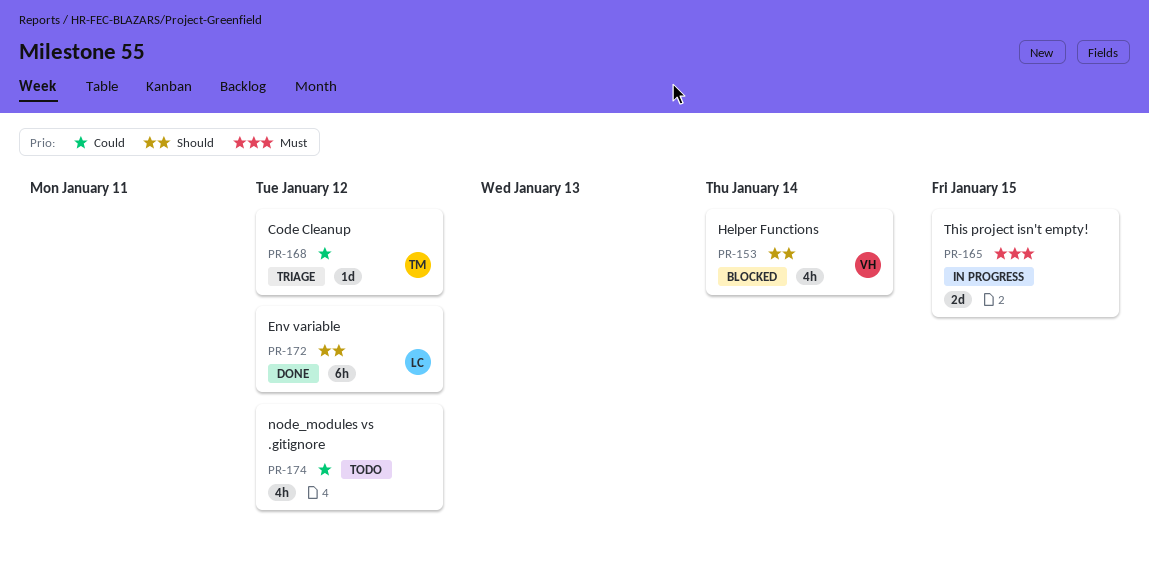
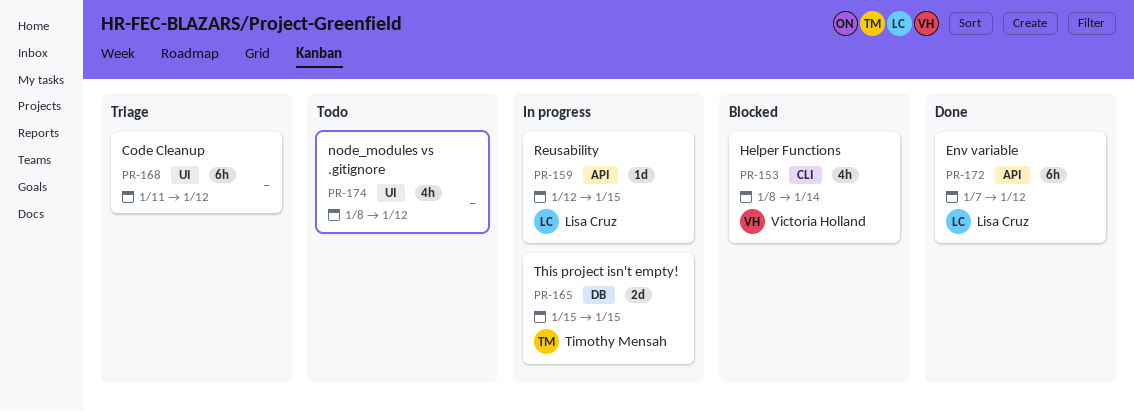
PR-159: none -> present
PR-165, owner: none -> Timothy Mensah
PR-168, owner: Timothy Mensah -> none
PR-168, estimate: 1d -> 6h

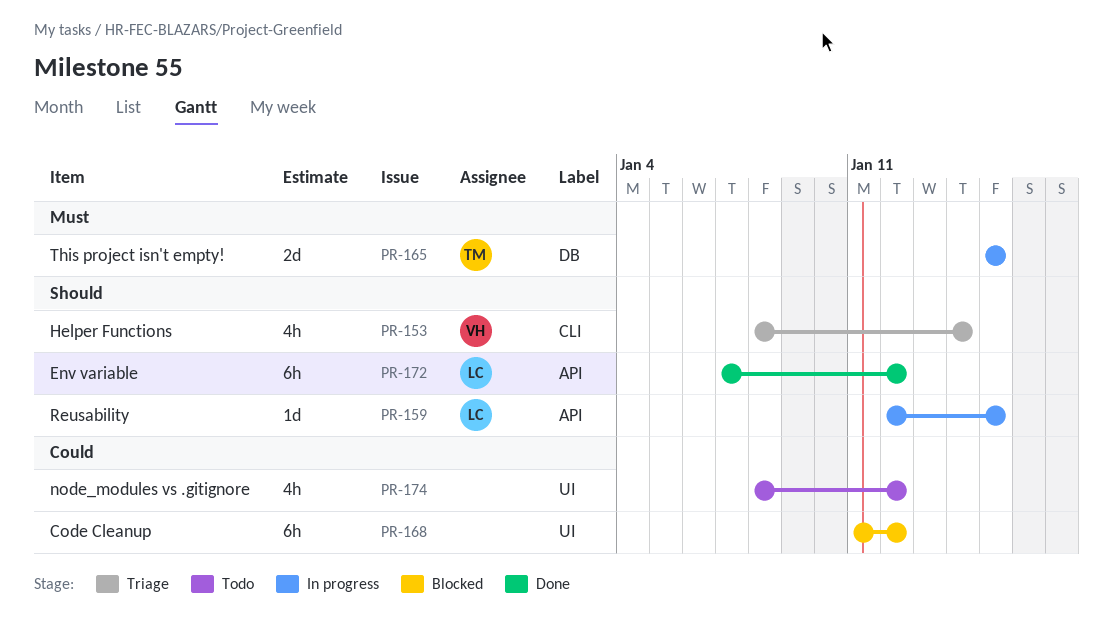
PR-153, status: Blocked -> Triage
PR-168, status: Triage -> Blocked

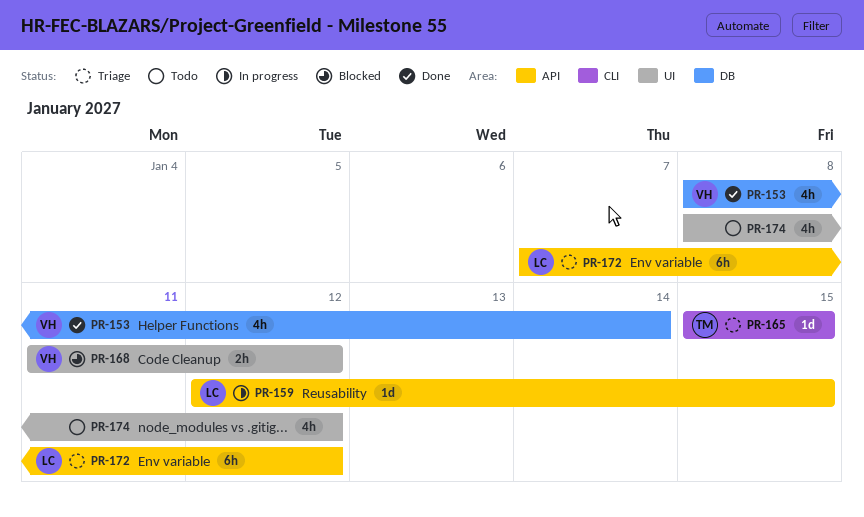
PR-153, status: Triage -> Done
PR-153, label: CLI -> DB
PR-165, status: In progress -> Triage
PR-165, label: DB -> CLI
PR-165, estimate: 2d -> 1d
PR-168, owner: none -> VH
PR-168, estimate: 6h -> 2h
PR-172, status: Done -> Triage

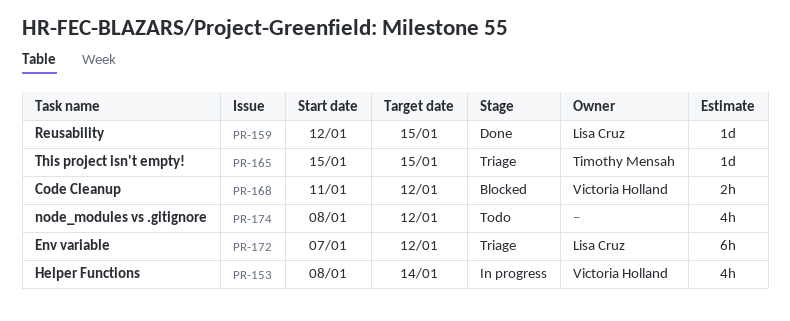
PR-153, status: Done -> In progress
PR-159, status: In progress -> Done

